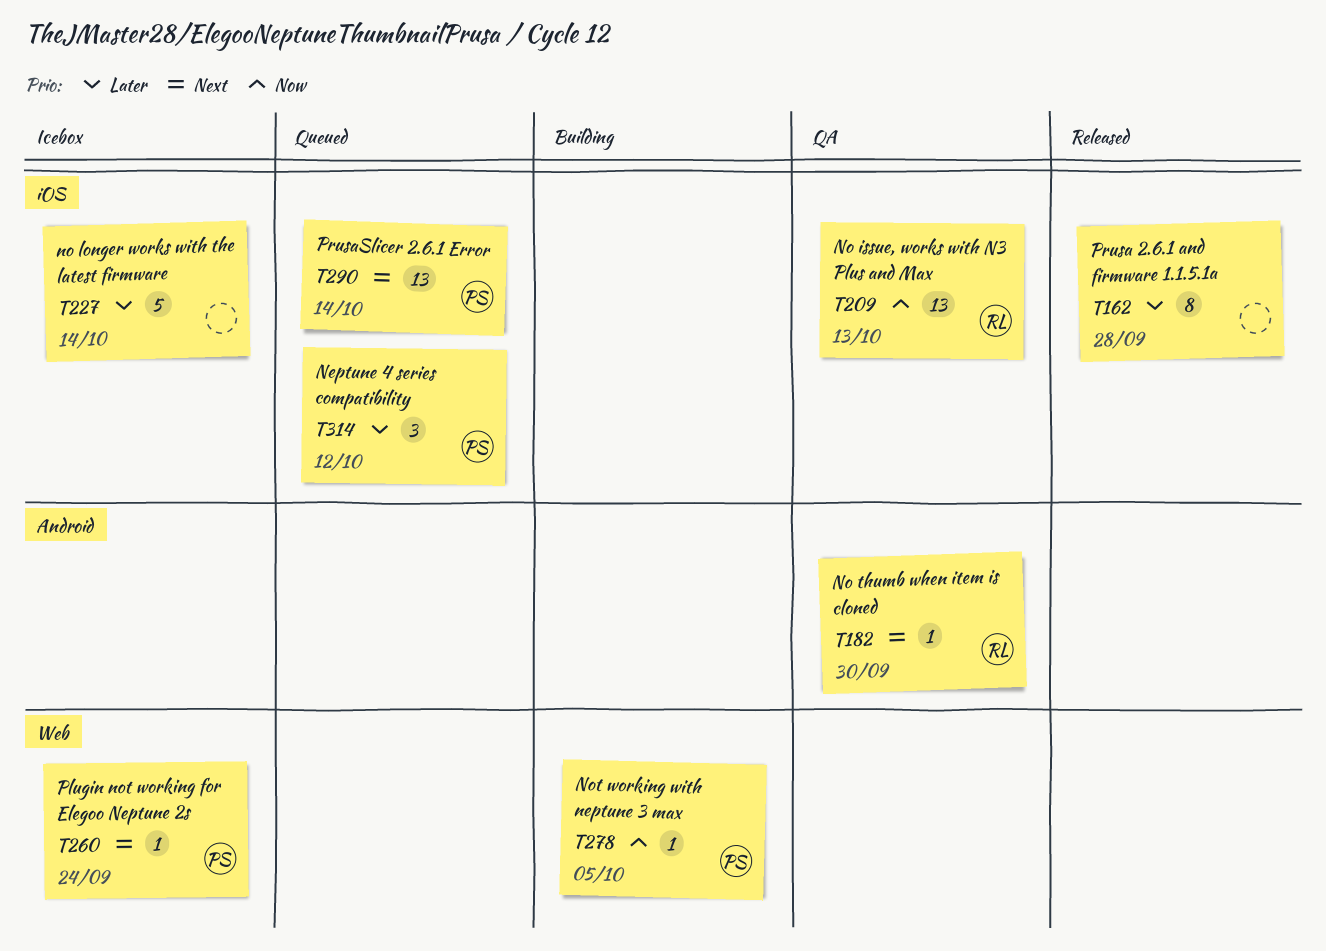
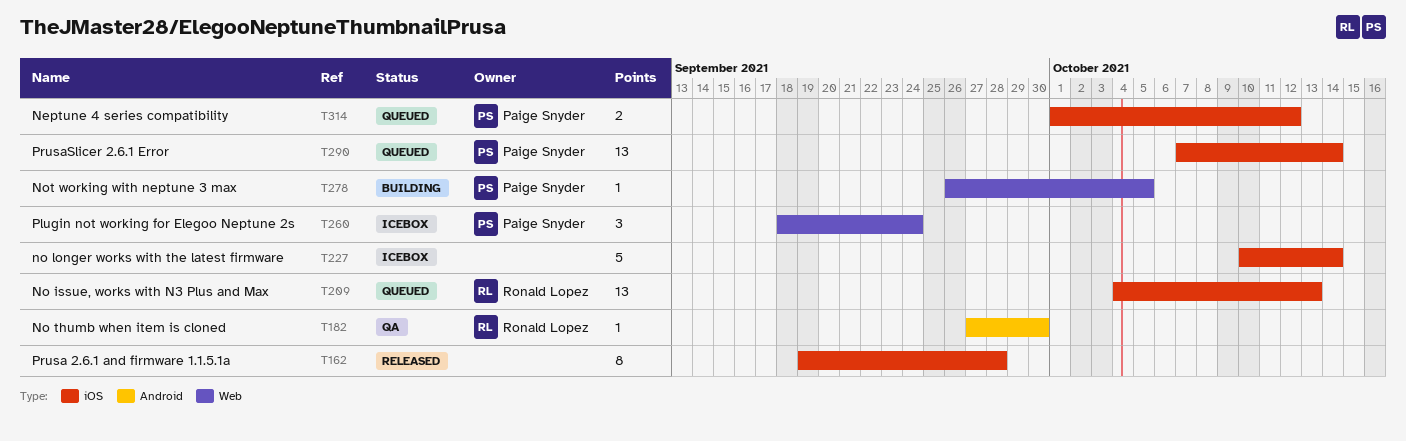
T209, status: QA -> Queued
T260, estimate: 1 -> 3
T314, estimate: 3 -> 2

